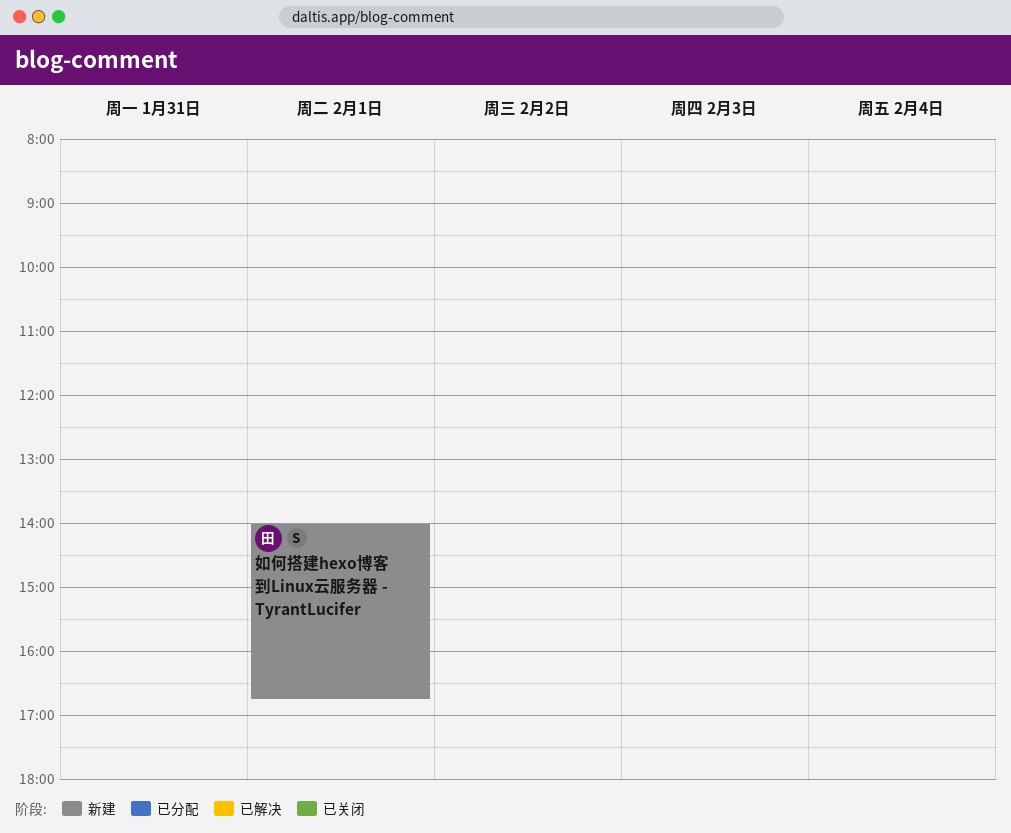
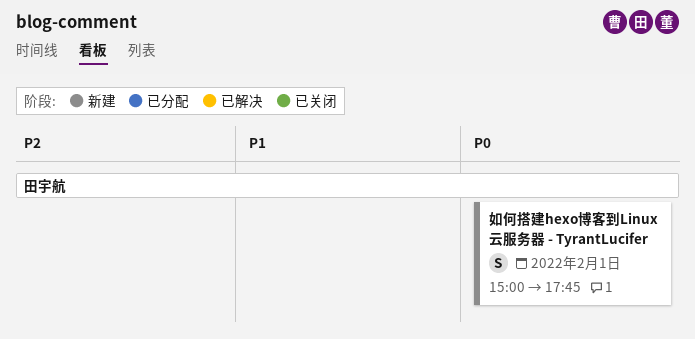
如何搭建hexo博客到Linux云服务器 - TyrantLucifer, begins: 14:00 -> 15:00
如何搭建hexo博客到Linux云服务器 - TyrantLucifer, ends: 16:45 -> 17:45

